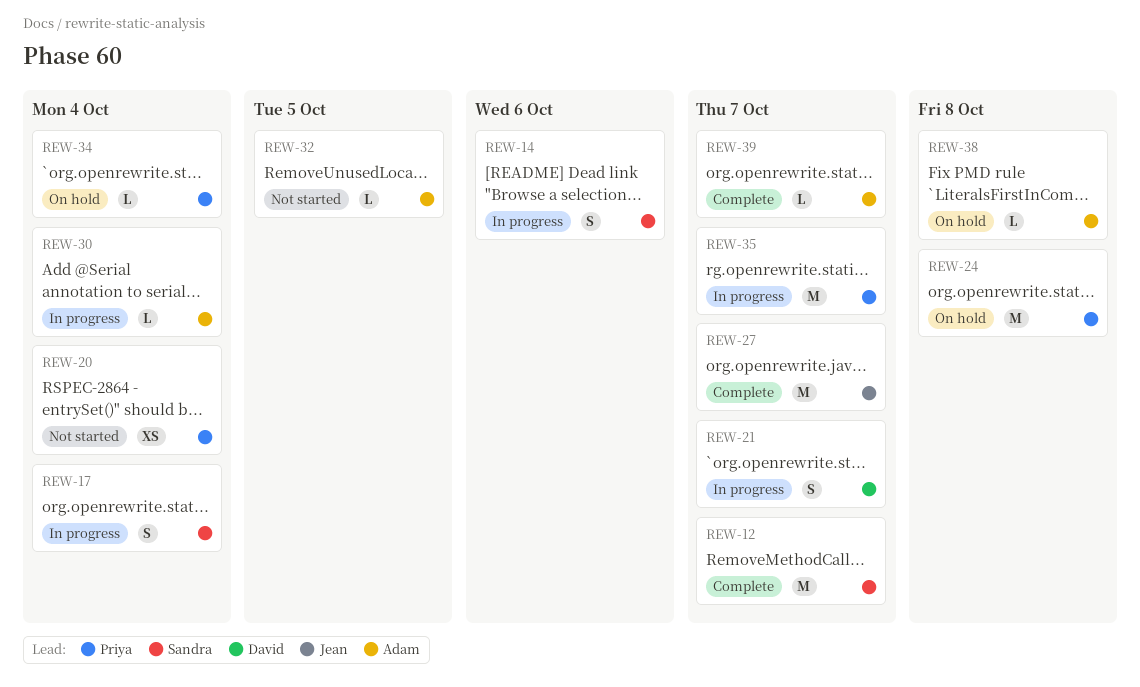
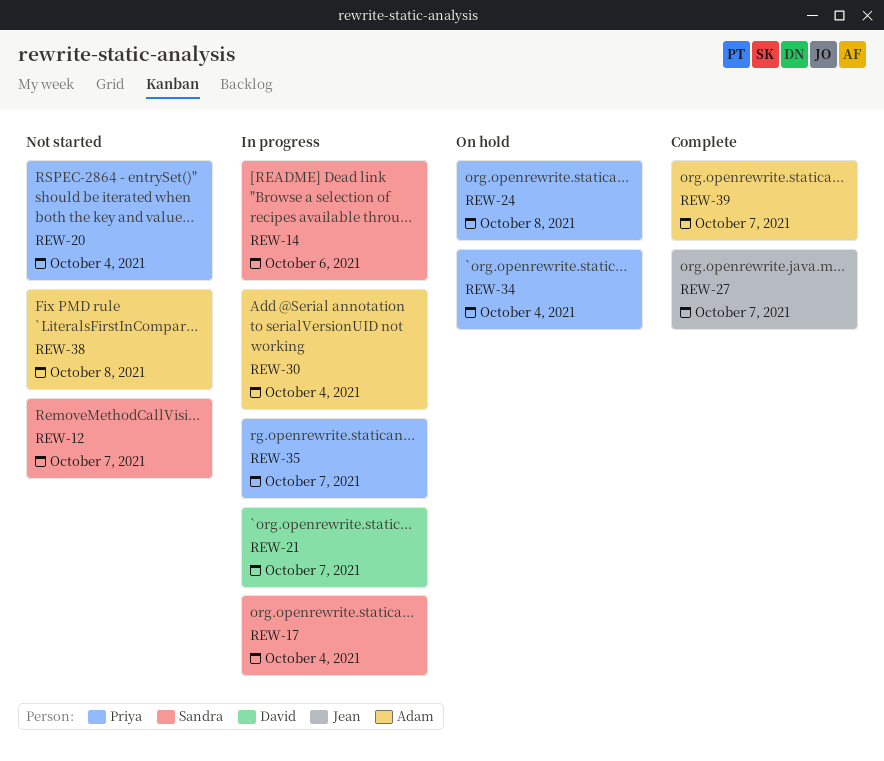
REW-12, status: Complete -> Not started
REW-32: present -> none
REW-38, status: On hold -> Not started

